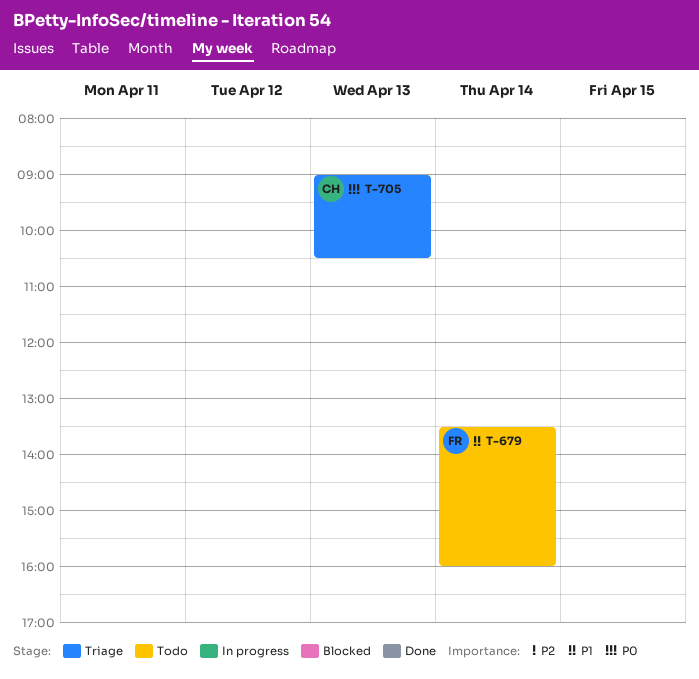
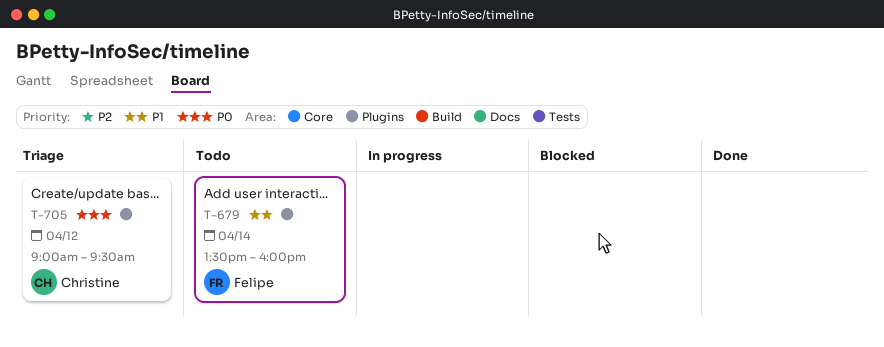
T-705, day: Apr 13 -> Apr 12
T-705, ends: 10:30 -> 09:30

